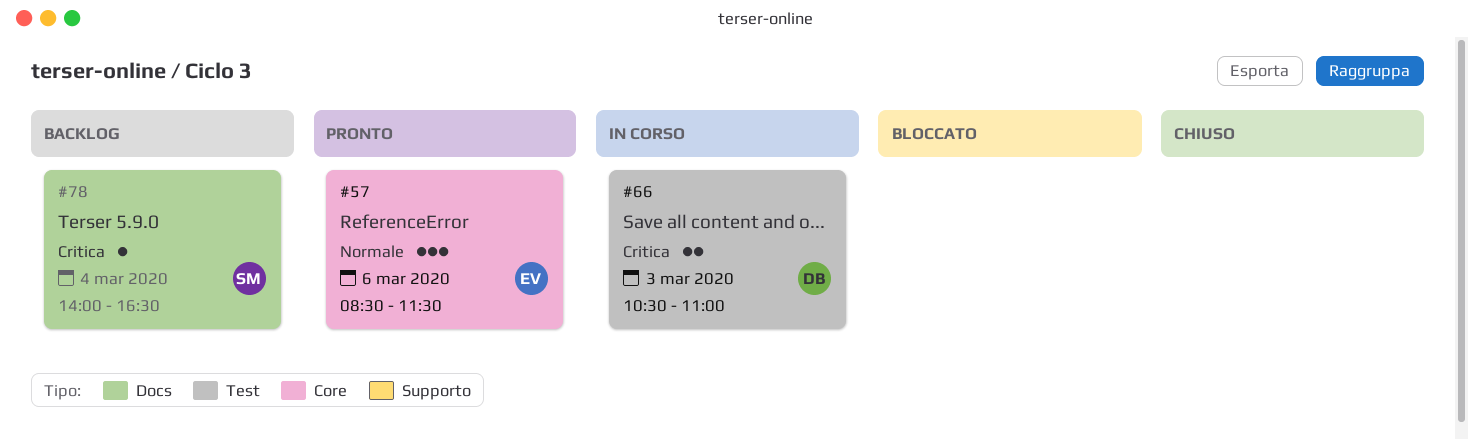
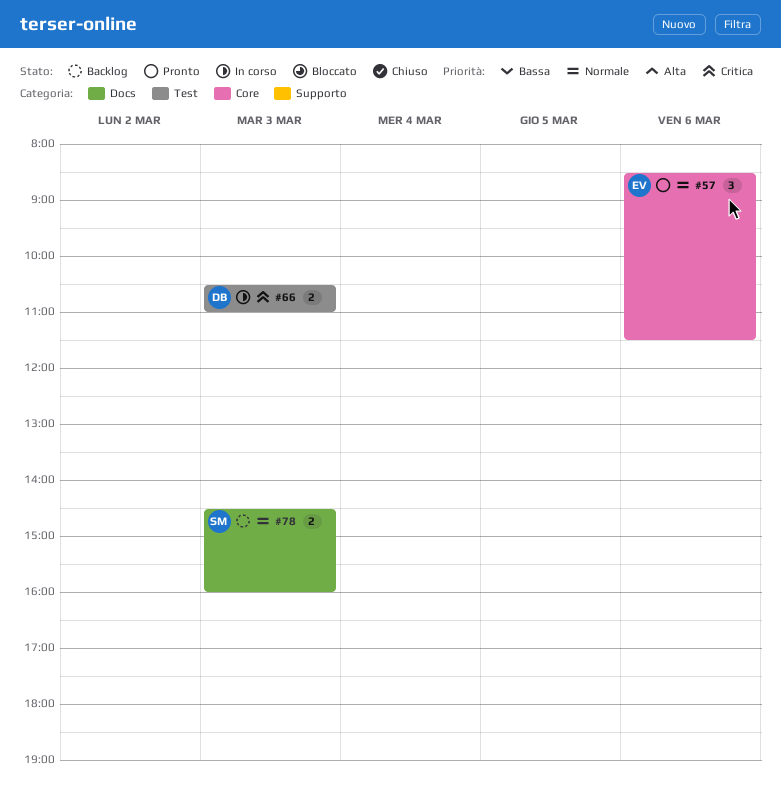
#78, priority: Critica -> Normale
#78, estimate: 1 -> 2
#78, day: Mar 4 -> Mar 3
#78, begins: 14:00 -> 14:30
#78, ends: 16:30 -> 16:00

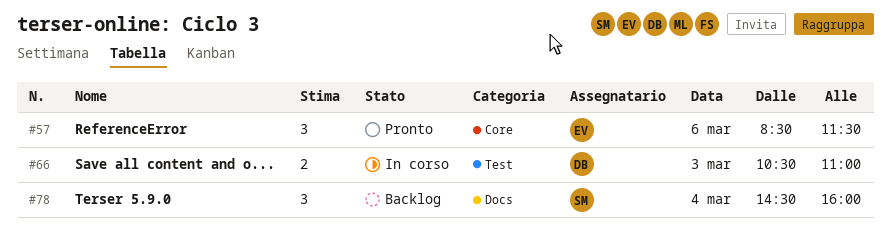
#78, estimate: 2 -> 3
#78, day: Mar 3 -> Mar 4

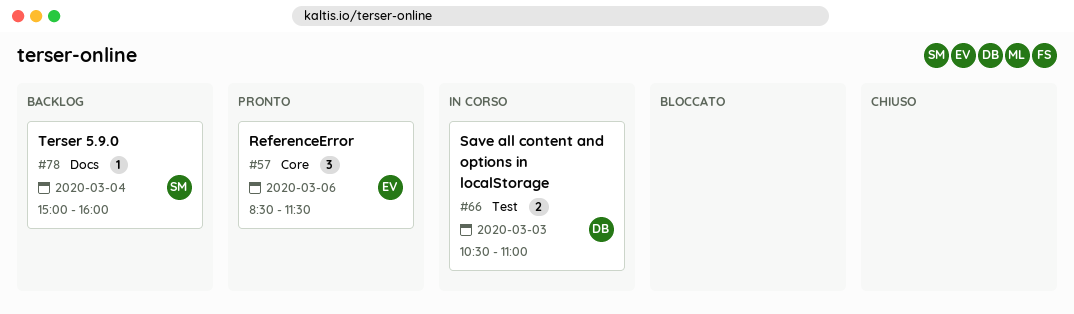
#78, estimate: 3 -> 1
#78, begins: 14:30 -> 15:00

